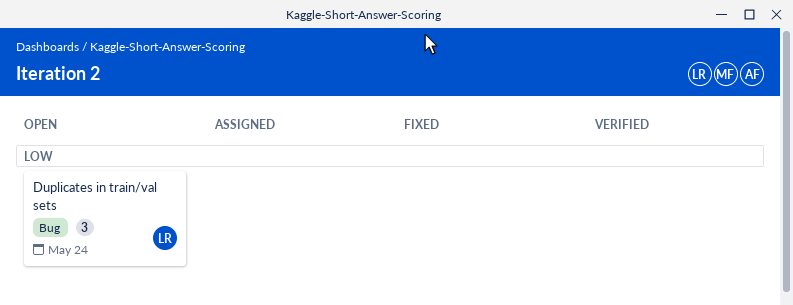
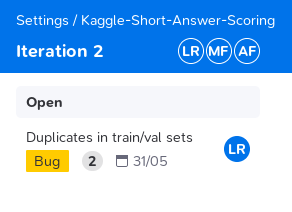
Duplicates in train/val sets, estimate: 3 -> 2
Duplicates in train/val sets, due: May 24 -> May 31

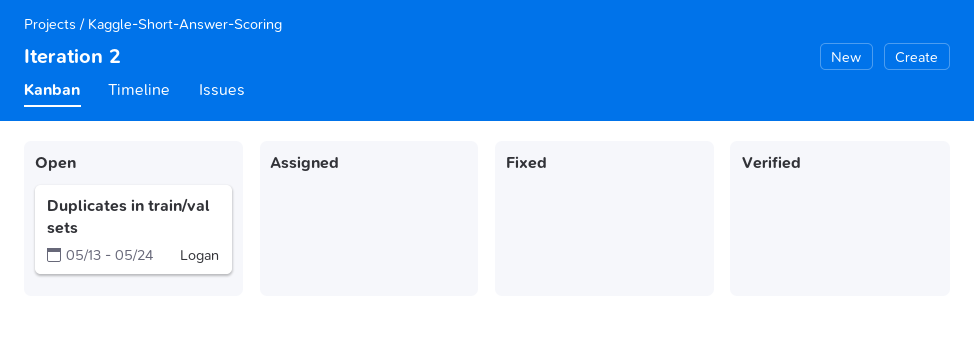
Duplicates in train/val sets, due: May 31 -> May 24

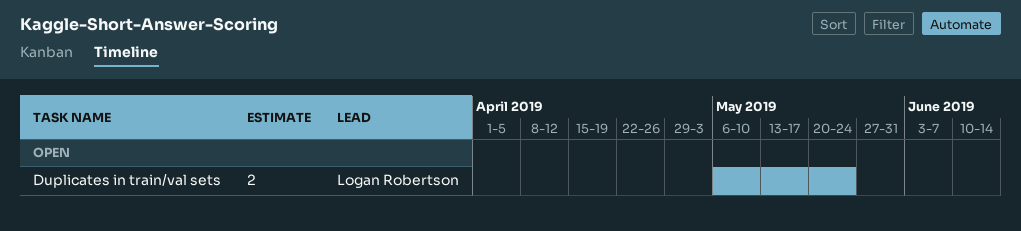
Duplicates in train/val sets, start: May 13 -> May 6

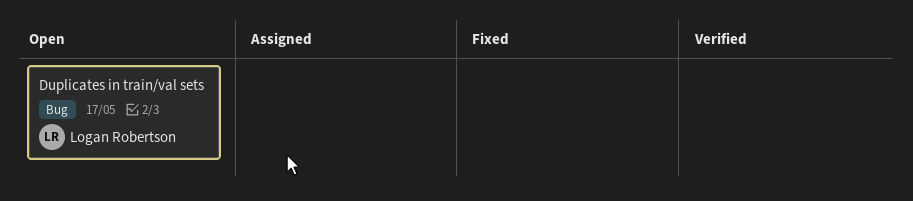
Duplicates in train/val sets, due: May 24 -> May 17

